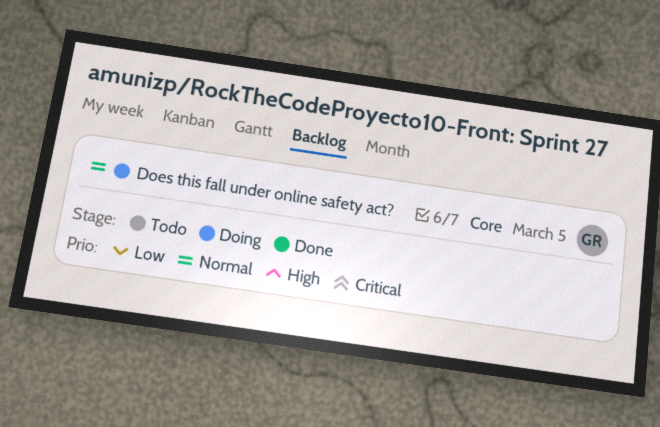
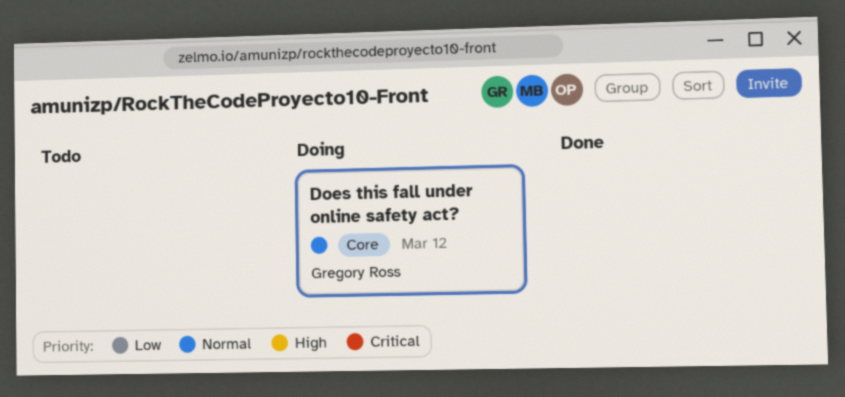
Does this fall under online safety act?, due: Mar 5 -> Mar 12

